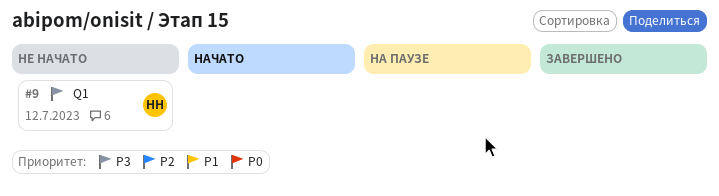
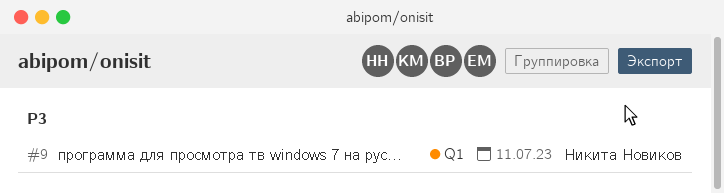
#9, due: Jul 12 -> Jul 11

